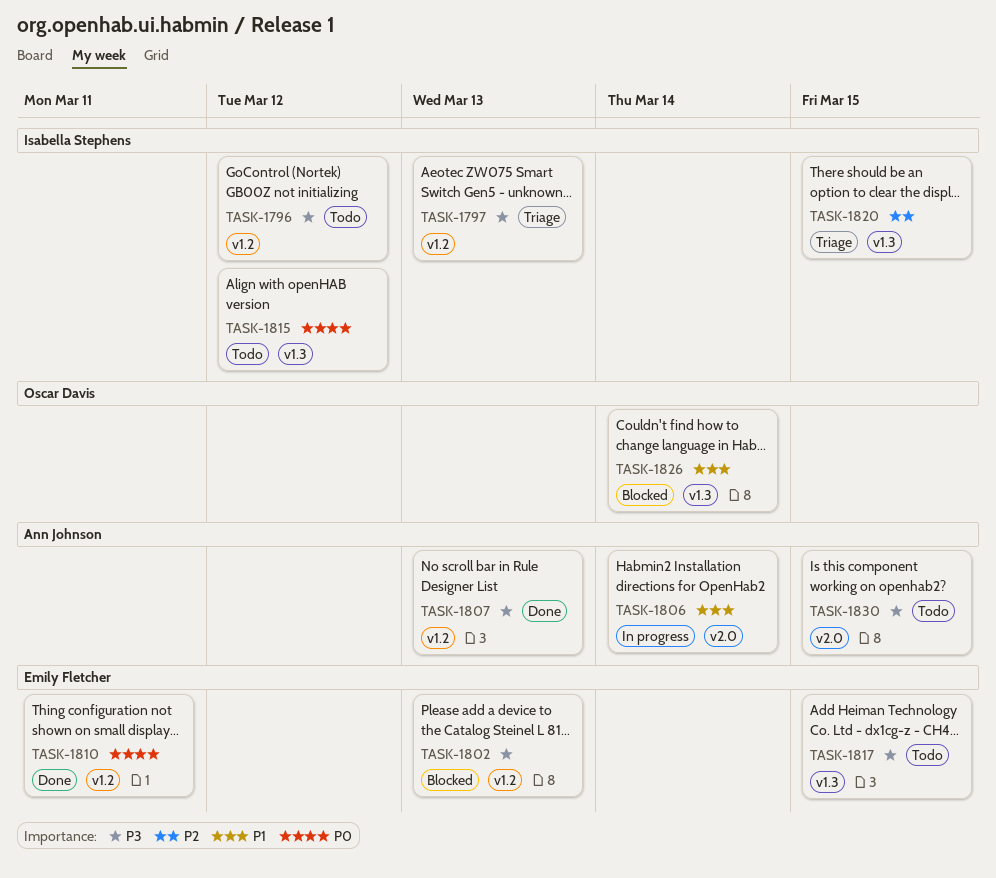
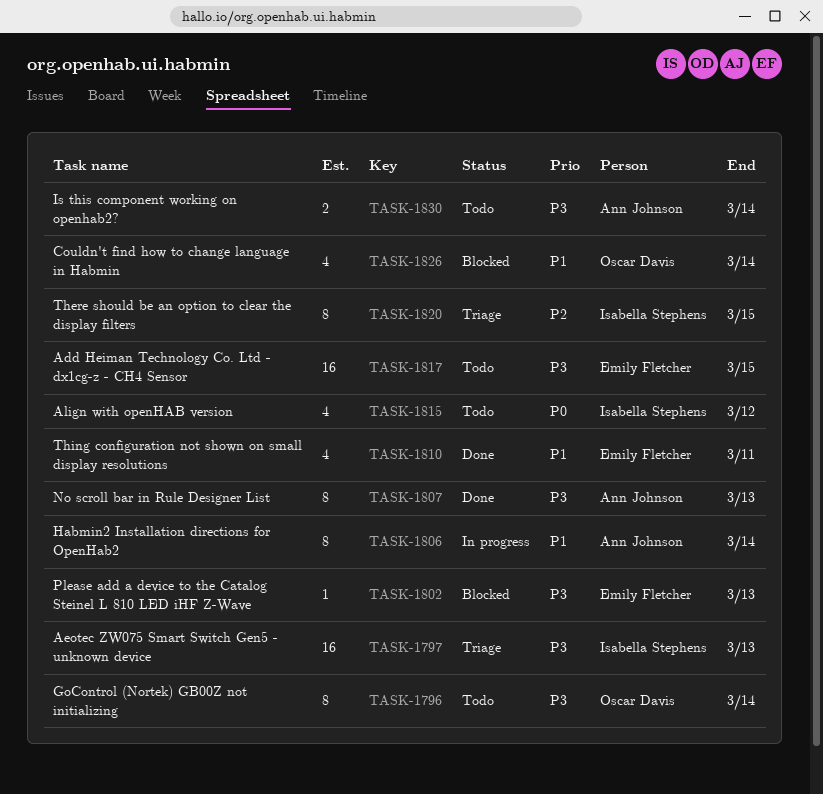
TASK-1796, owner: Isabella Stephens -> Oscar Davis
TASK-1796, due: Mar 12 -> Mar 14
TASK-1810, priority: P0 -> P1
TASK-1830, due: Mar 15 -> Mar 14

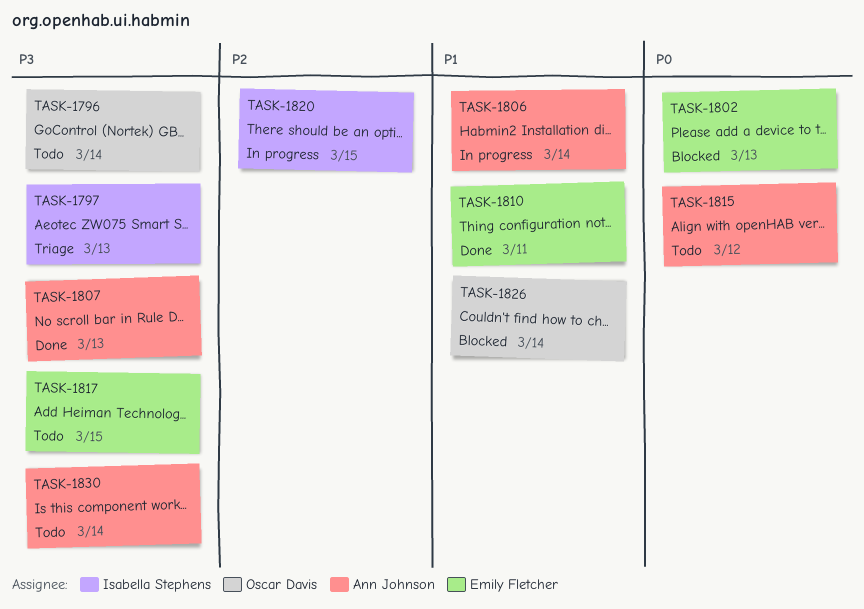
TASK-1802, priority: P3 -> P0
TASK-1815, owner: Isabella Stephens -> Ann Johnson
TASK-1820, status: Triage -> In progress

